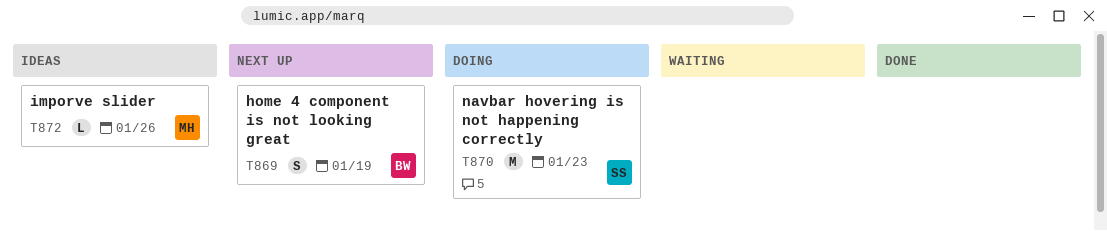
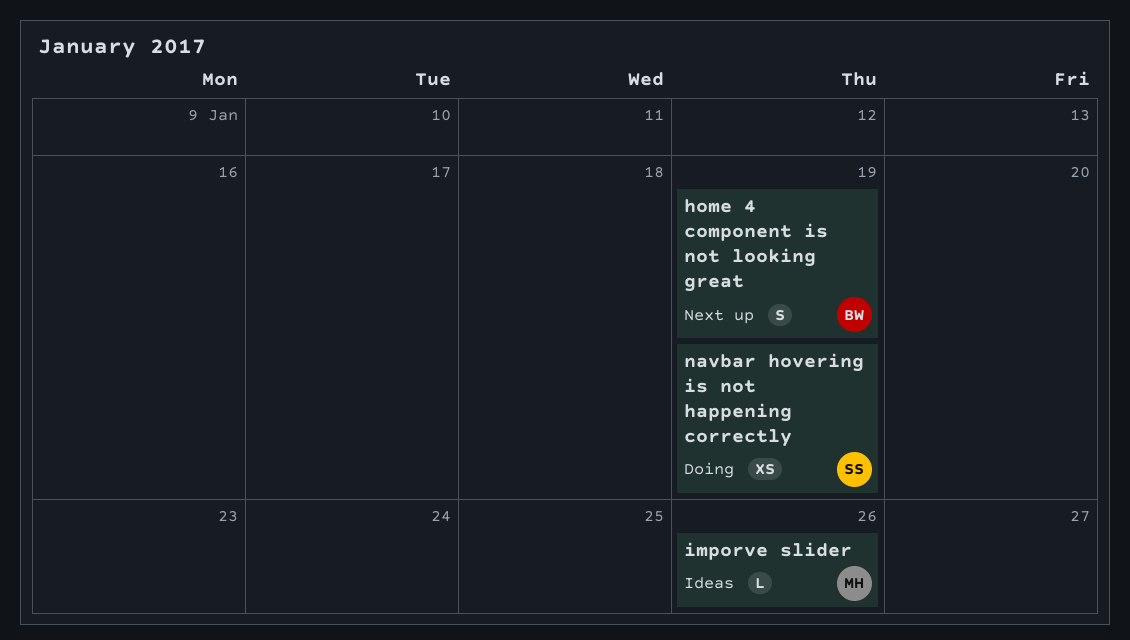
navbar hovering is not happening correctly, estimate: M -> XS
navbar hovering is not happening correctly, due: Jan 23 -> Jan 19

